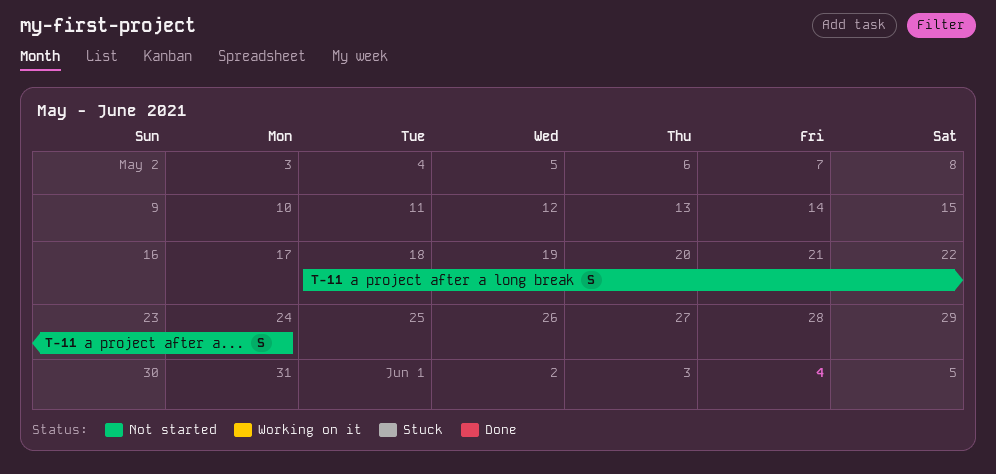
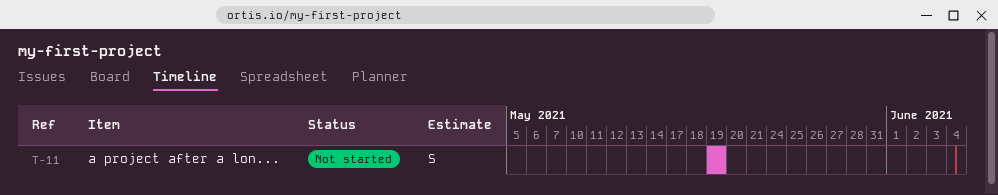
T-11, start: May 18 -> May 19
T-11, due: May 24 -> May 19

